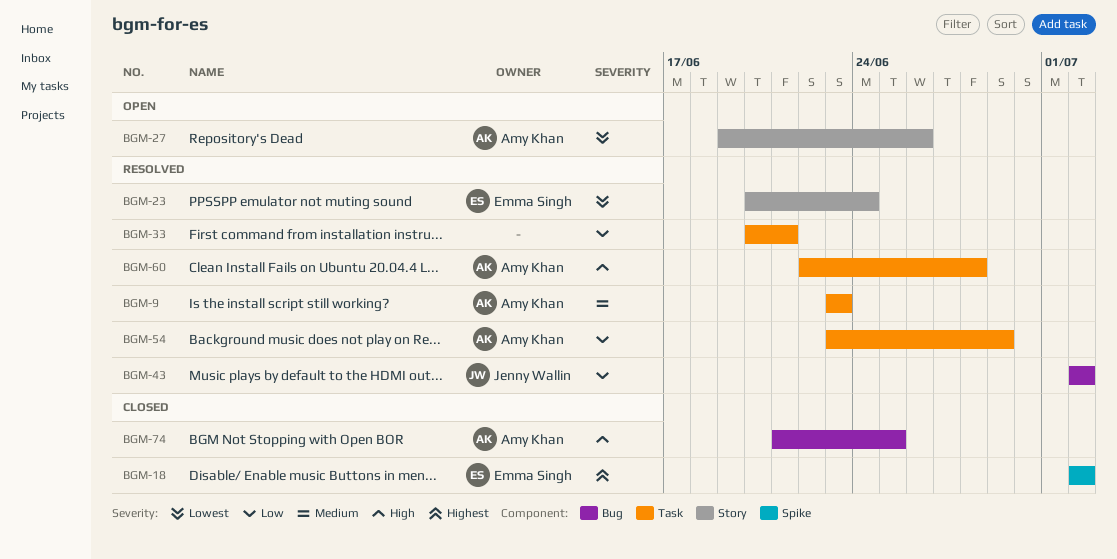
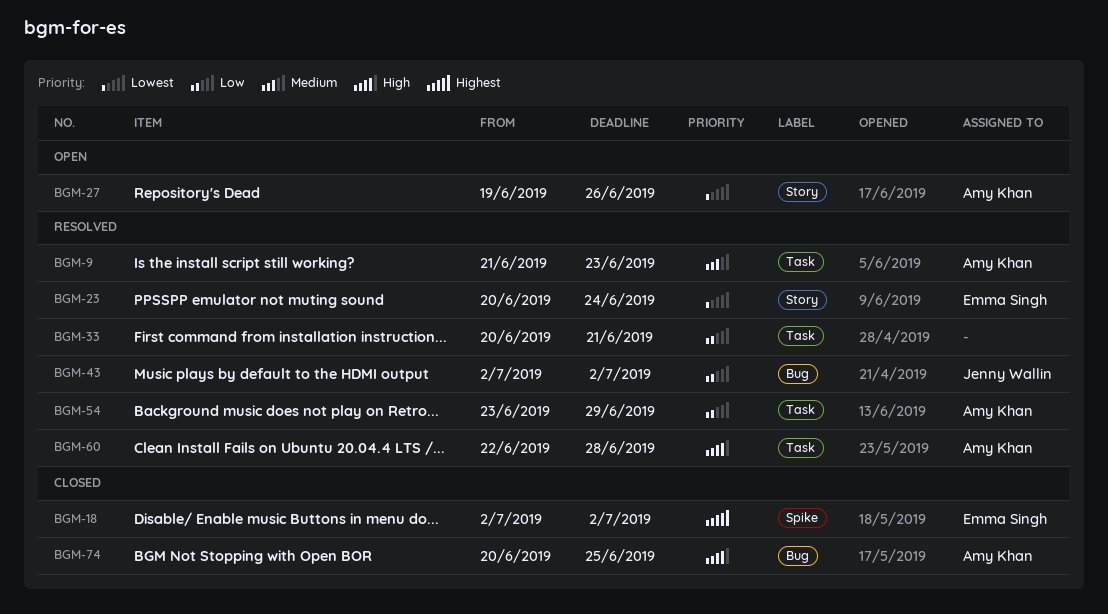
BGM-9, start: Jun 23 -> Jun 21
BGM-74, start: Jun 21 -> Jun 20

